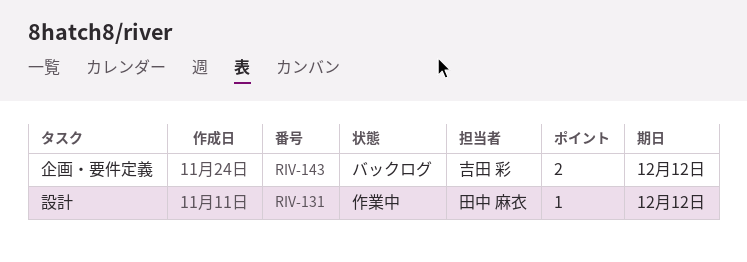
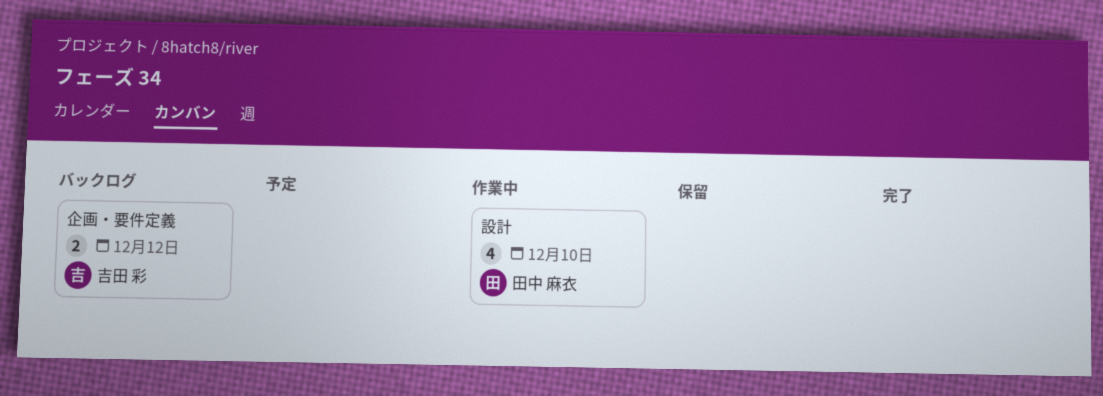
設計, estimate: 1 -> 4
設計, due: Dec 12 -> Dec 10

